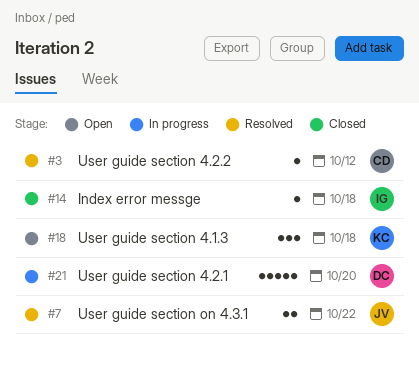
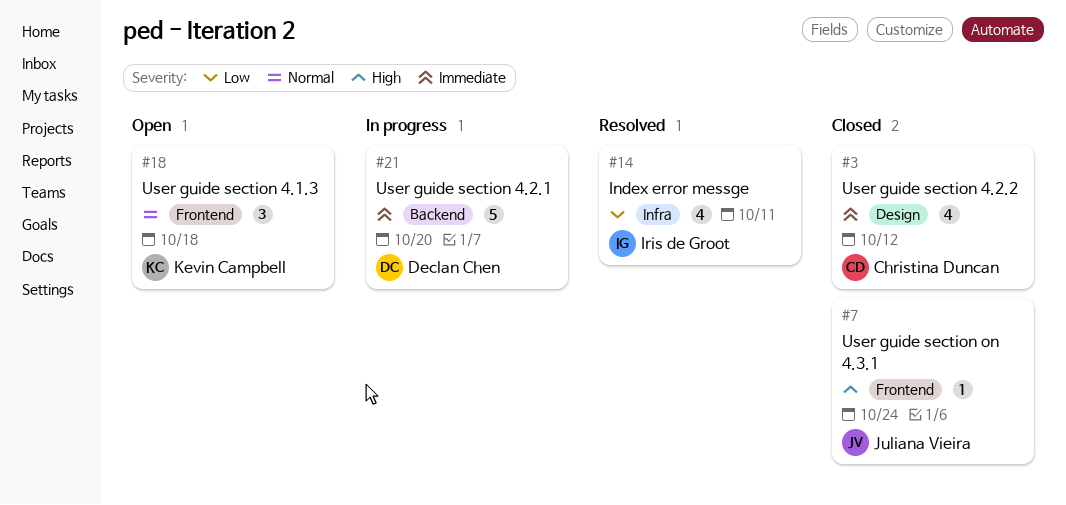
#3, status: Resolved -> Closed
#3, estimate: 1 -> 4
#7, status: Resolved -> Closed
#7, estimate: 2 -> 1
#7, due: Oct 22 -> Oct 24
#14, status: Closed -> Resolved
#14, estimate: 1 -> 4
#14, due: Oct 18 -> Oct 11

